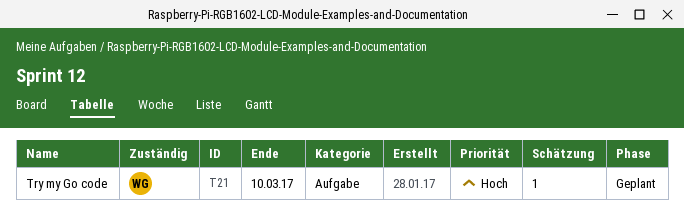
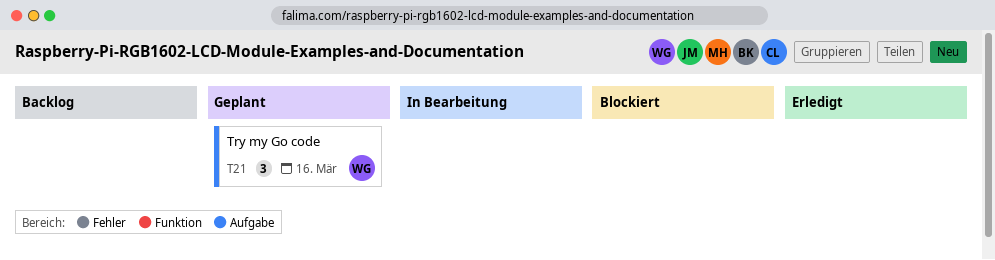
T21, estimate: 1 -> 3
T21, due: Mar 10 -> Mar 16

